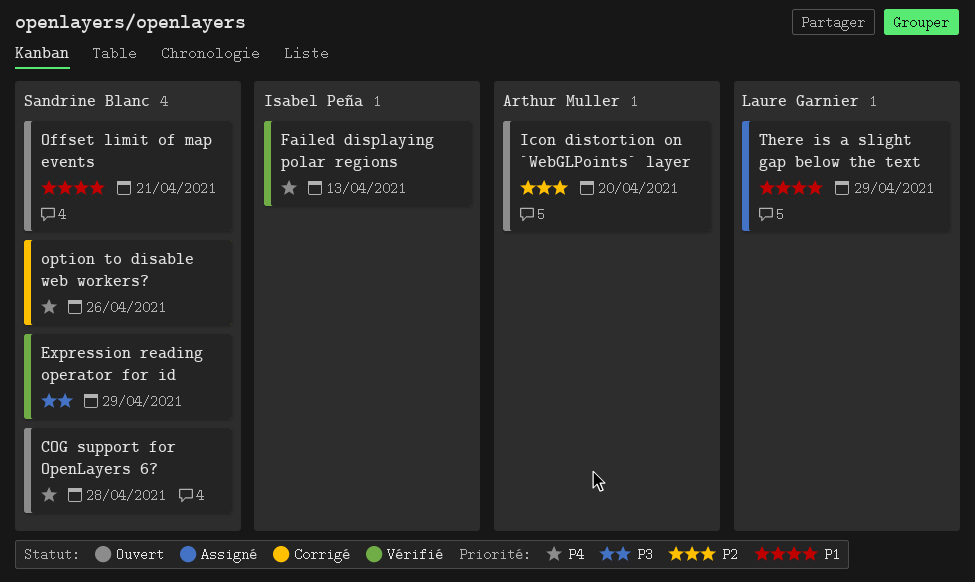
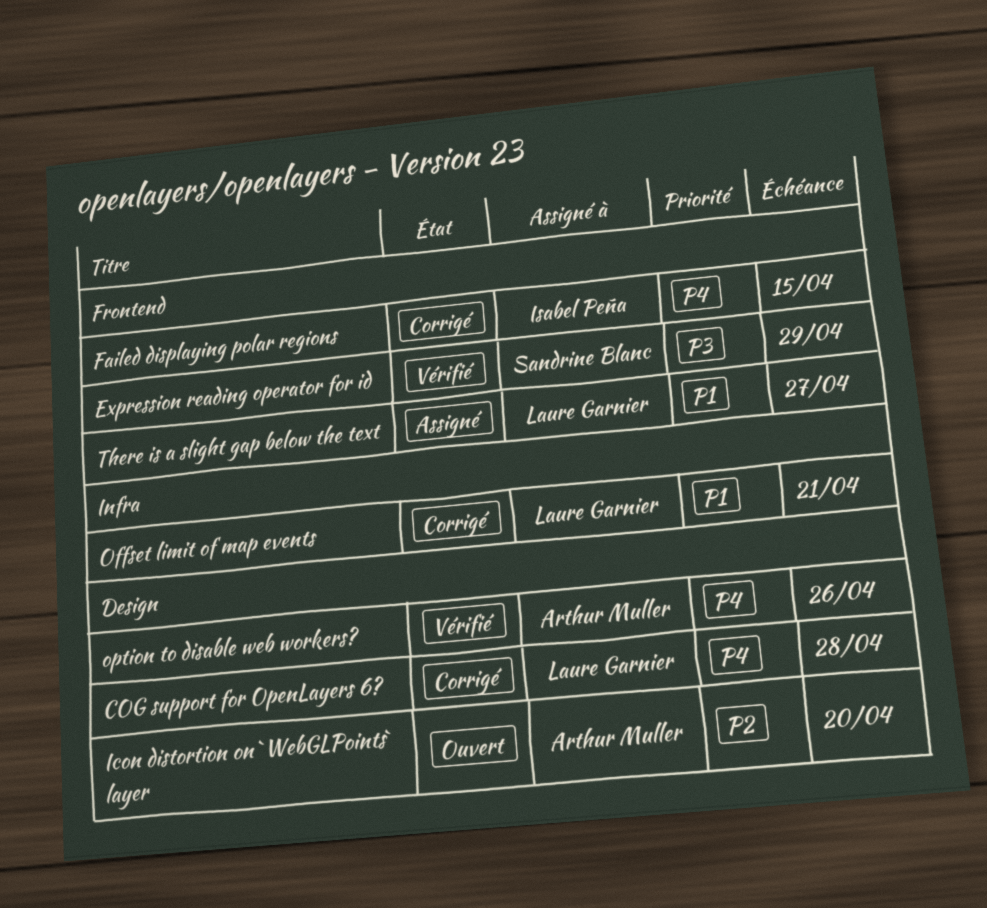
COG support for OpenLayers 6?, status: Ouvert -> Corrigé
COG support for OpenLayers 6?, owner: Sandrine Blanc -> Laure Garnier
Failed displaying polar regions, status: Vérifié -> Corrigé
Failed displaying polar regions, due: Apr 13 -> Apr 15
Offset limit of map events, status: Ouvert -> Corrigé
Offset limit of map events, owner: Sandrine Blanc -> Laure Garnier
option to disable web workers?, status: Corrigé -> Vérifié
option to disable web workers?, owner: Sandrine Blanc -> Arthur Muller
There is a slight gap below the text, due: Apr 29 -> Apr 27

